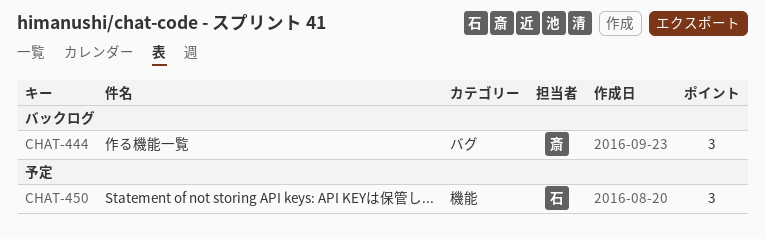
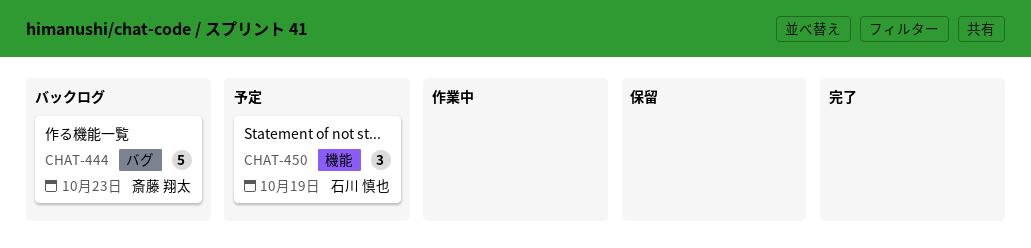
CHAT-444, estimate: 3 -> 5

